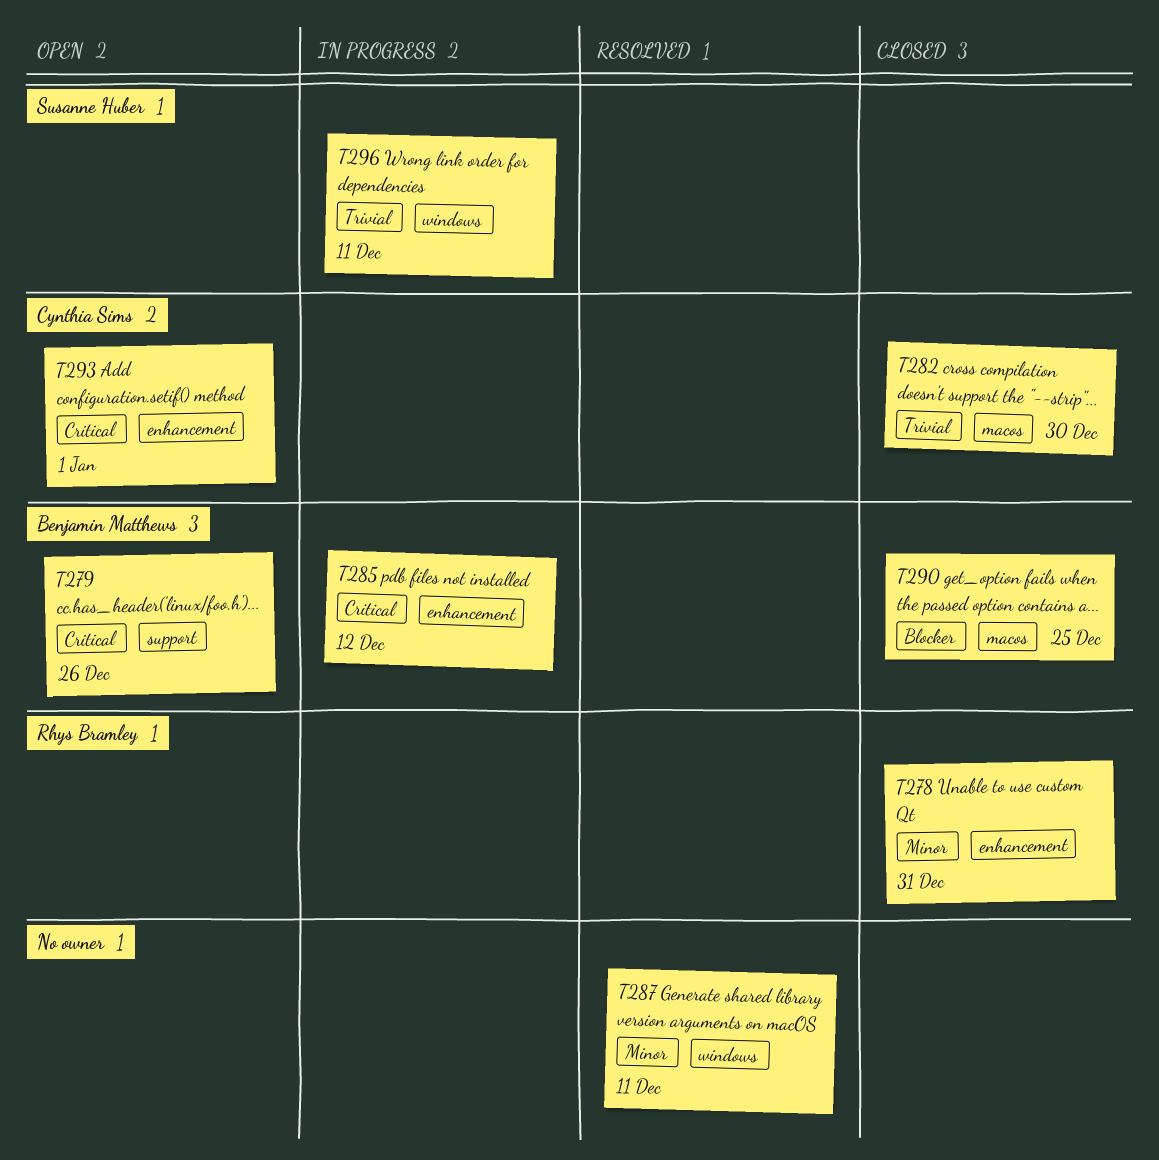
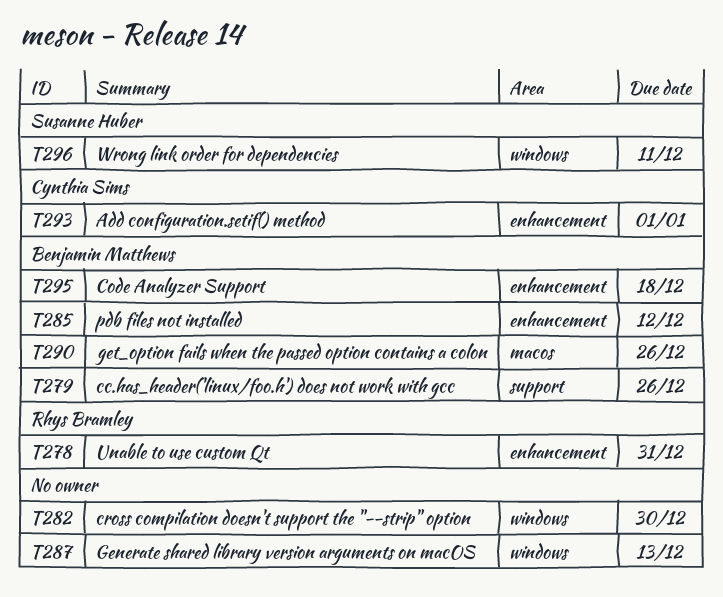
T282, owner: Cynthia Sims -> none
T282, label: macos -> windows
T287, due: Dec 11 -> Dec 13
T290, due: Dec 25 -> Dec 26
T295: none -> present

